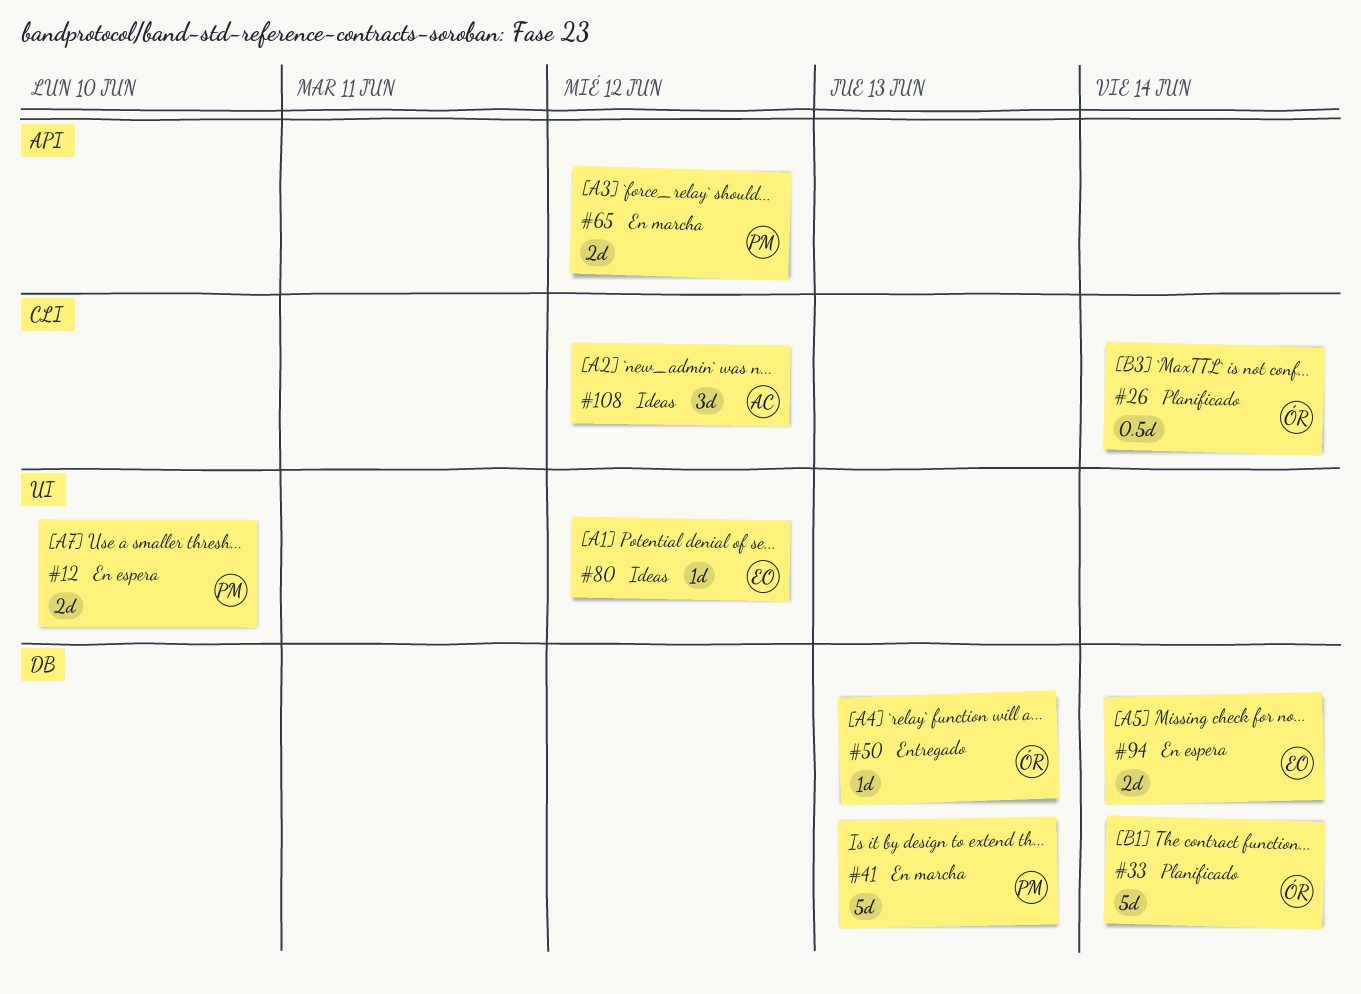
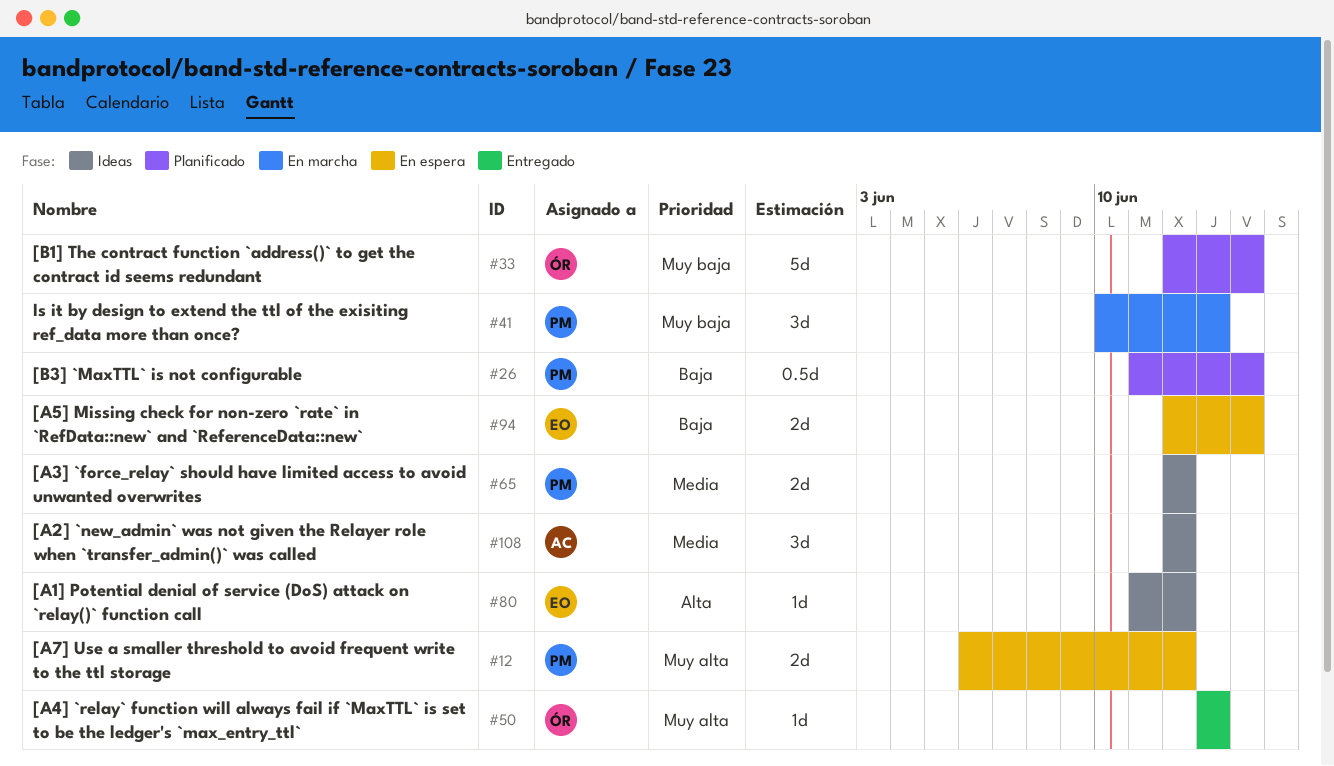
#12, due: Jun 10 -> Jun 12
#26, owner: ÓR -> PM
#41, estimate: 5d -> 3d
#65, status: En marcha -> Ideas

